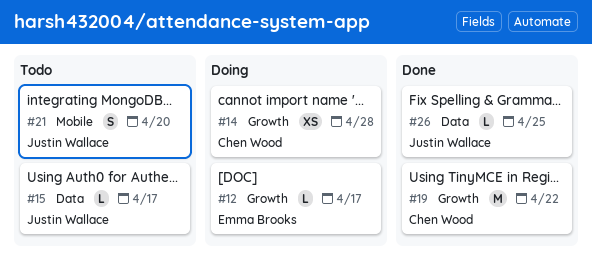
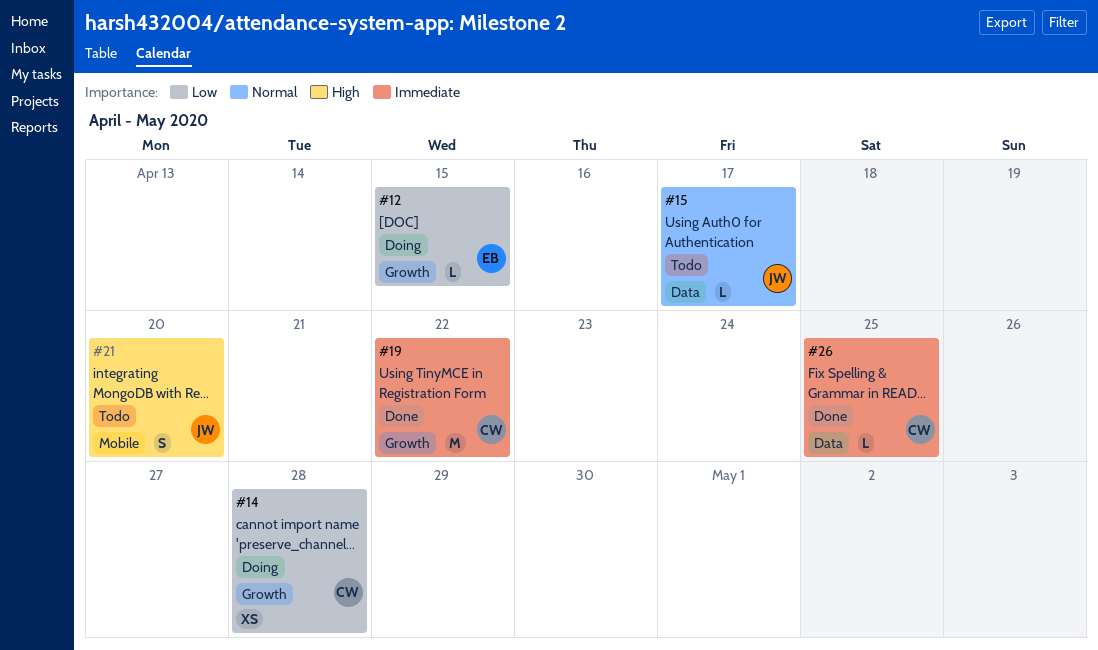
#12, due: Apr 17 -> Apr 15
#26, owner: Justin Wallace -> Chen Wood

